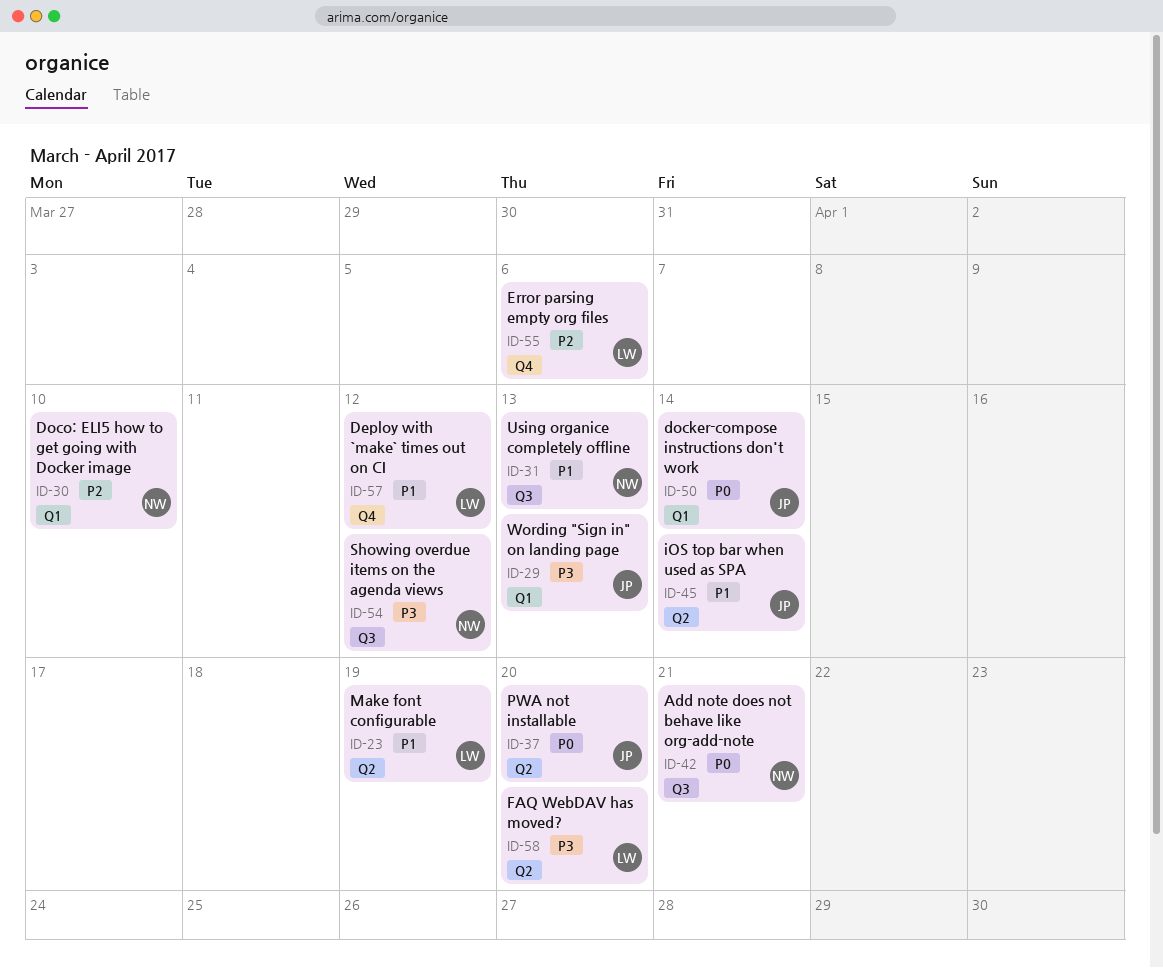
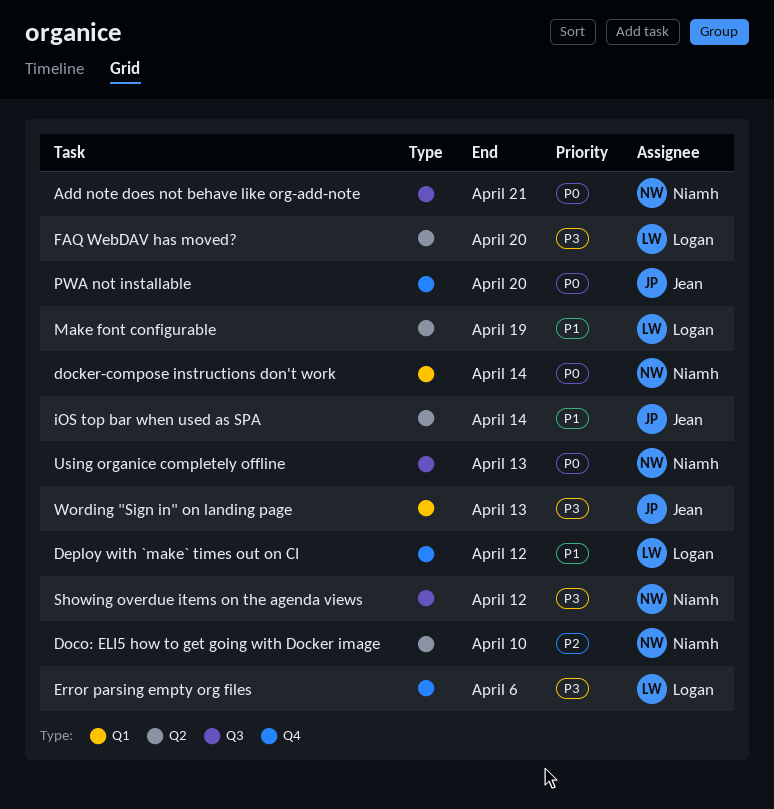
docker-compose instructions don't work, owner: Jean -> Niamh
Doco: ELI5 how to get going with Docker image, label: Q1 -> Q2
Error parsing empty org files, priority: P2 -> P3
PWA not installable, label: Q2 -> Q4
Using organice completely offline, priority: P1 -> P0

